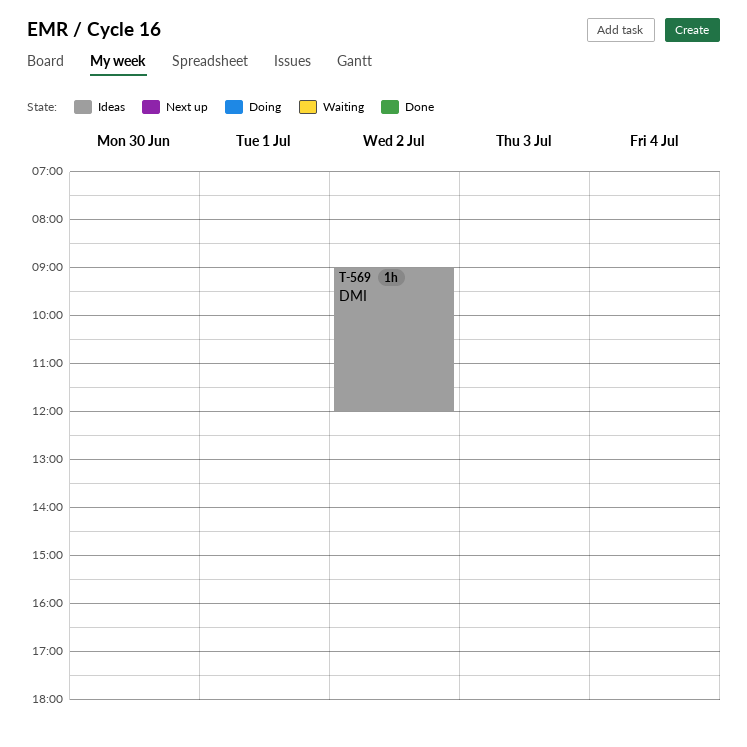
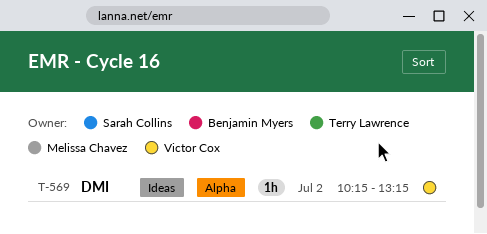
T-569, begins: 09:00 -> 10:15
T-569, ends: 12:00 -> 13:15

